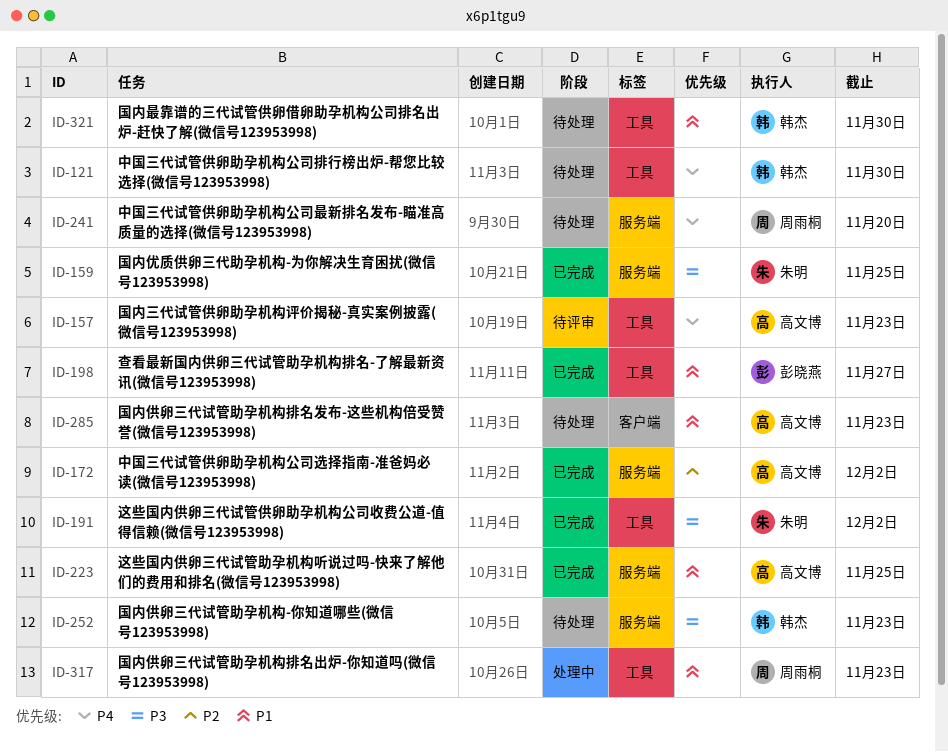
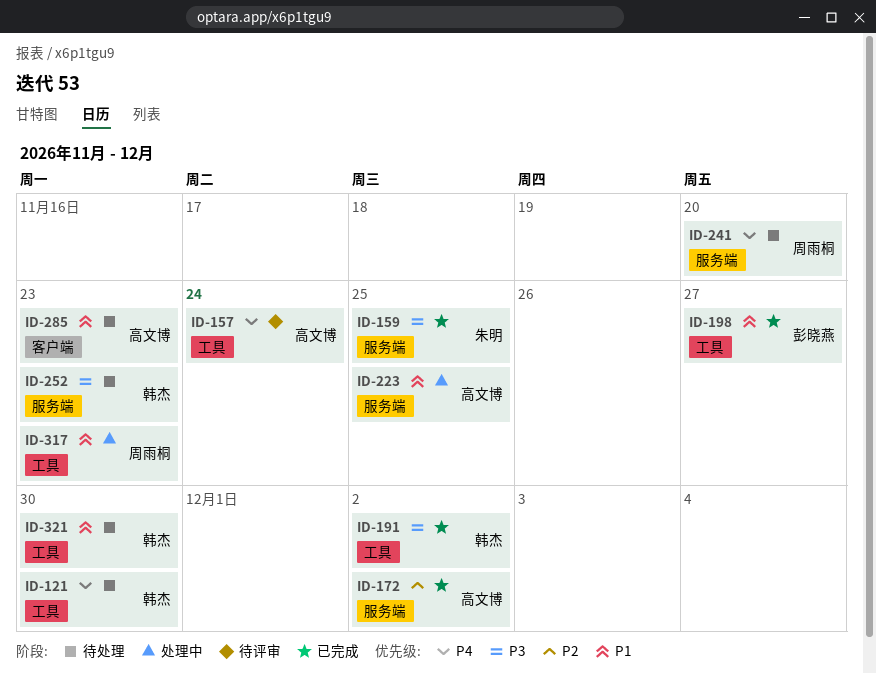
ID-157, due: Nov 23 -> Nov 24
ID-191, owner: 朱明 -> 韩杰
ID-223, status: 已完成 -> 处理中

